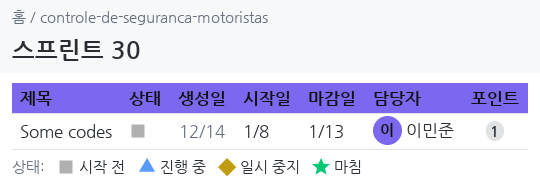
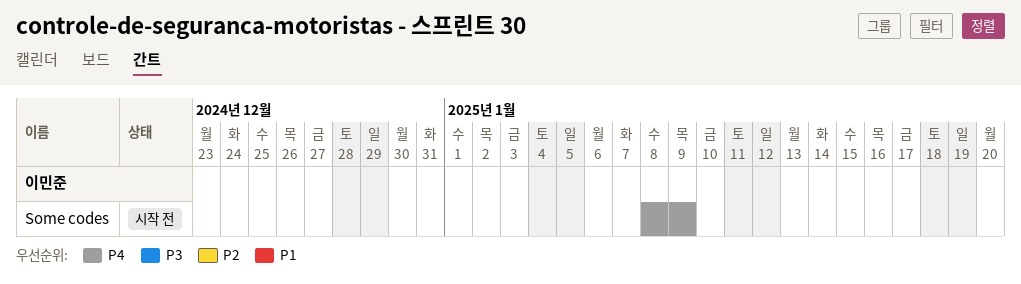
Some codes, due: Jan 13 -> Jan 9

